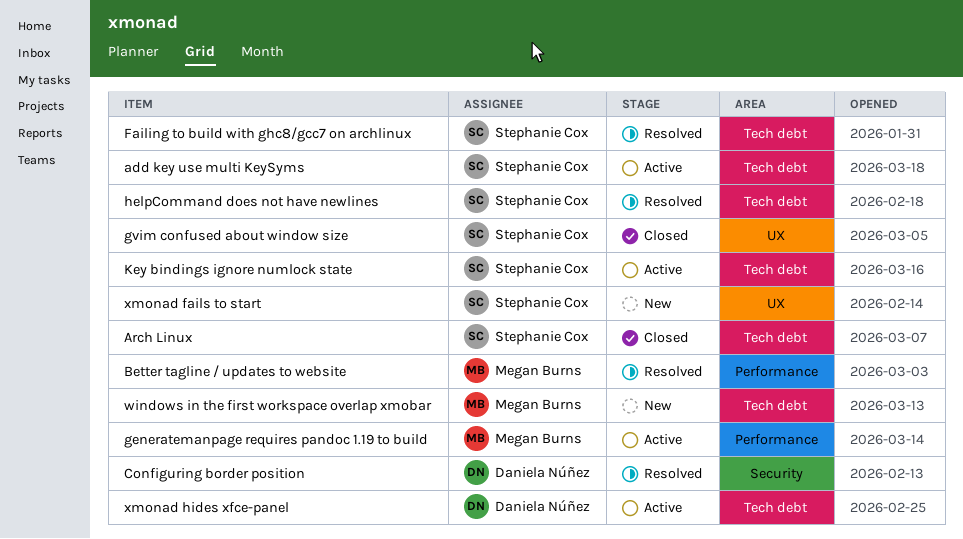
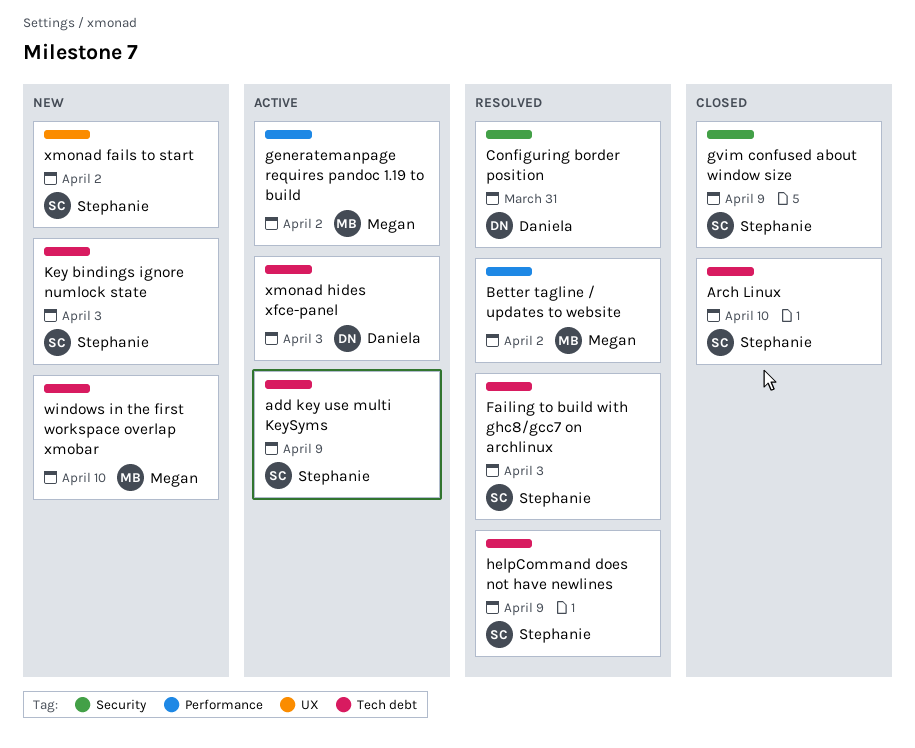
gvim confused about window size, label: UX -> Security
Key bindings ignore numlock state, status: Active -> New

